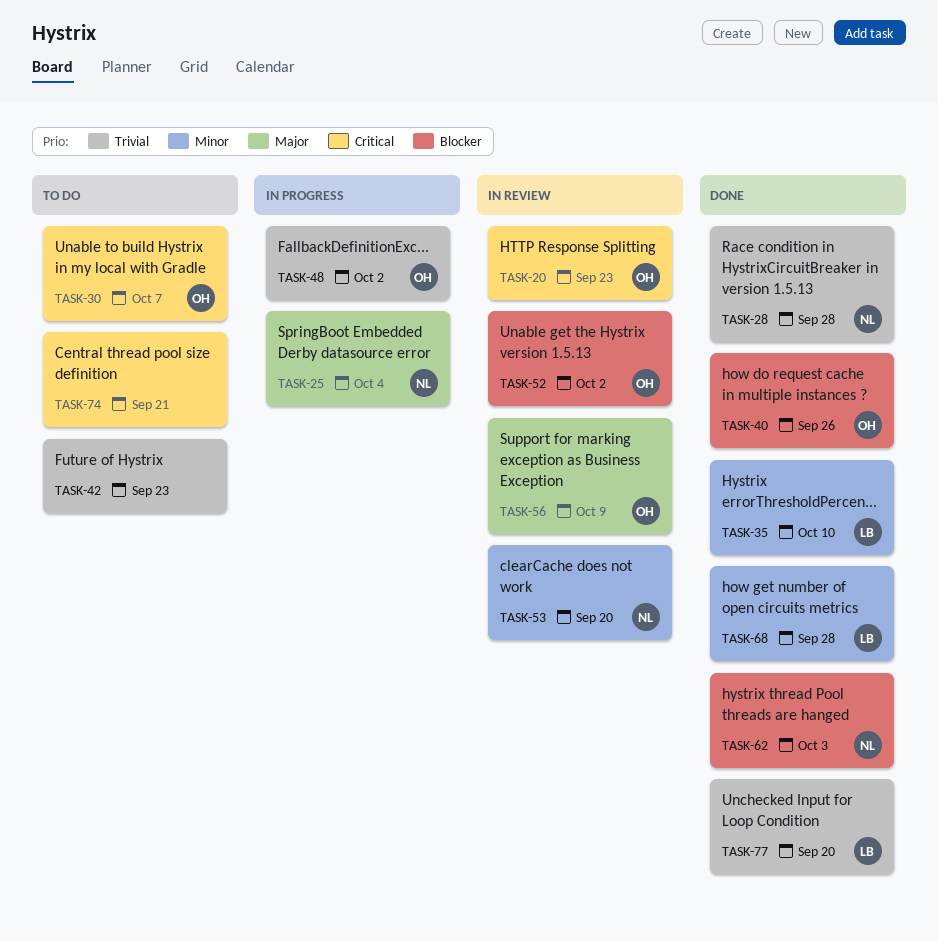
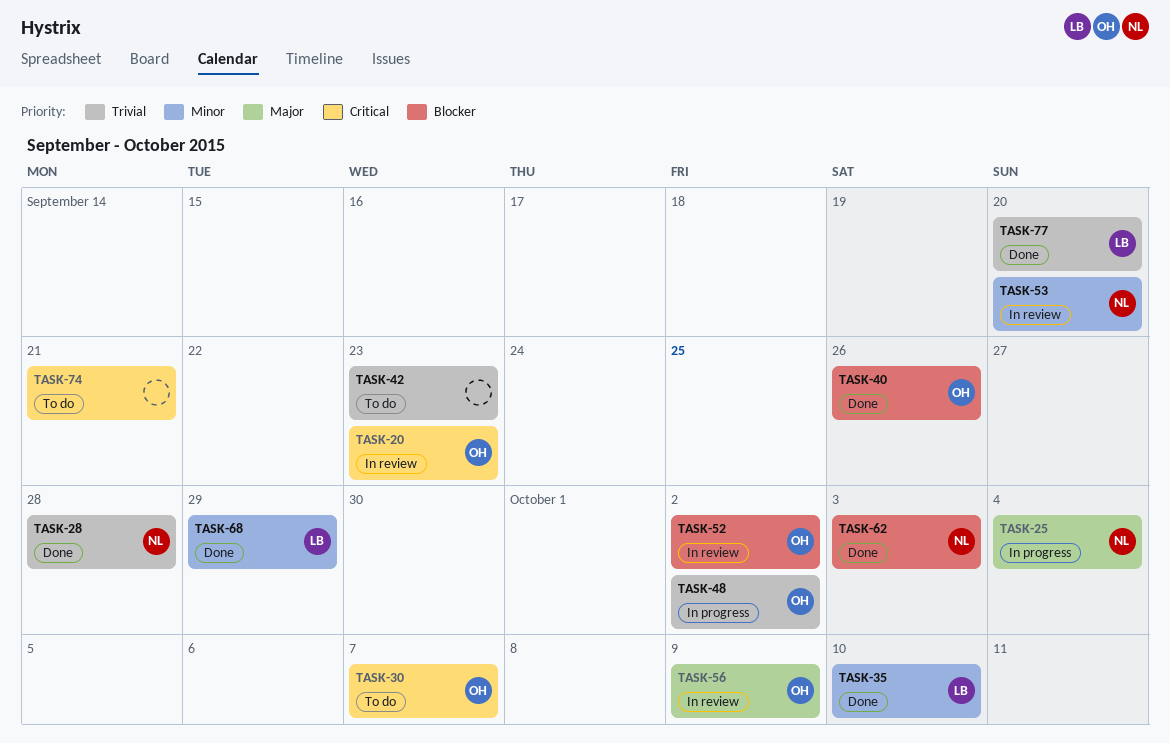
TASK-68, due: Sep 28 -> Sep 29

